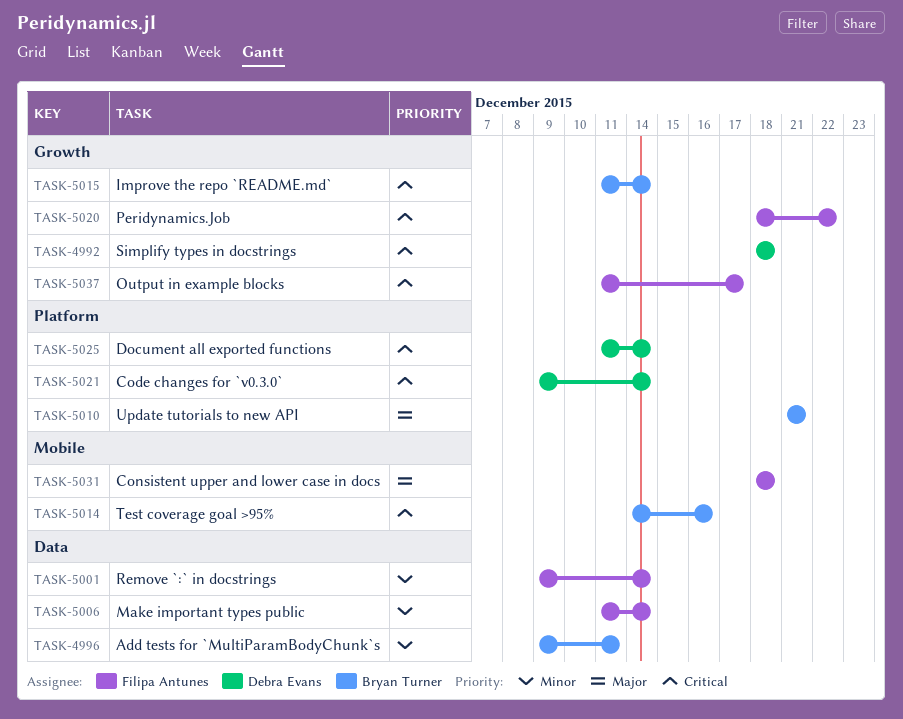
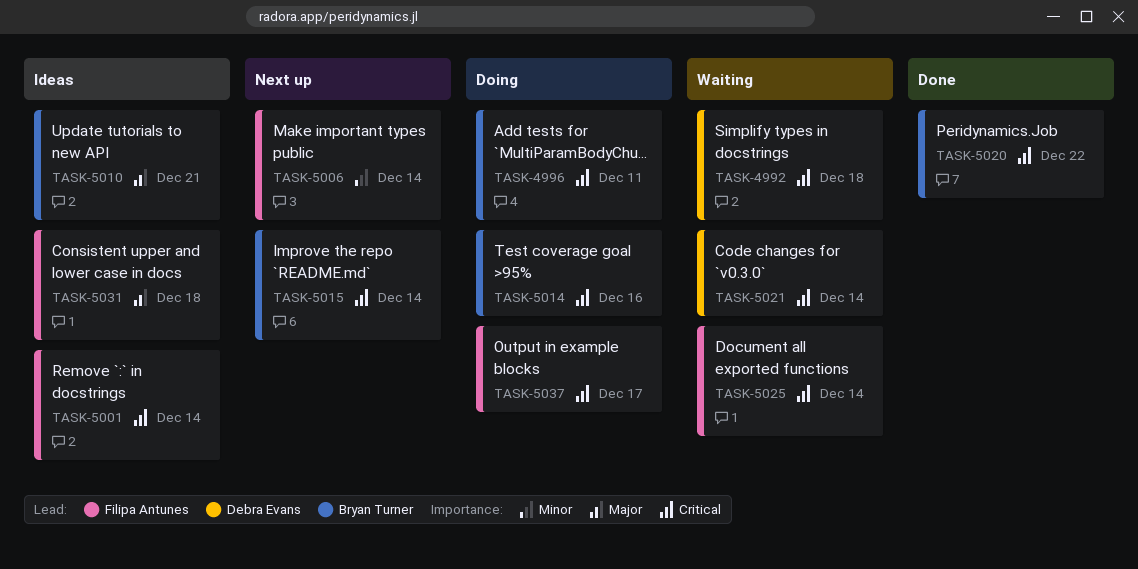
TASK-4996, priority: Minor -> Critical
TASK-5001, priority: Minor -> Critical
TASK-5020, owner: Filipa Antunes -> Bryan Turner
TASK-5025, owner: Debra Evans -> Filipa Antunes

